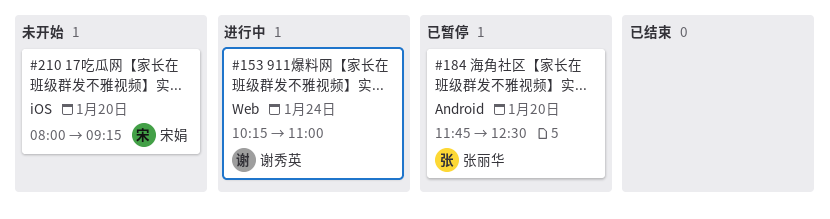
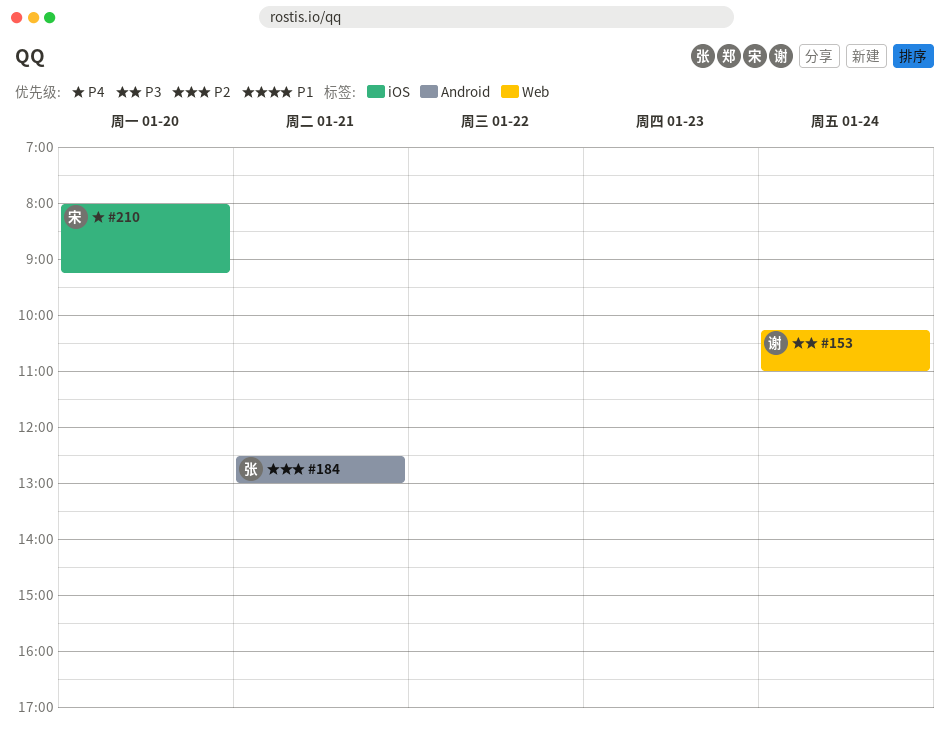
#184, day: Jan 20 -> Jan 21
#184, begins: 11:45 -> 12:30
#184, ends: 12:30 -> 13:00

